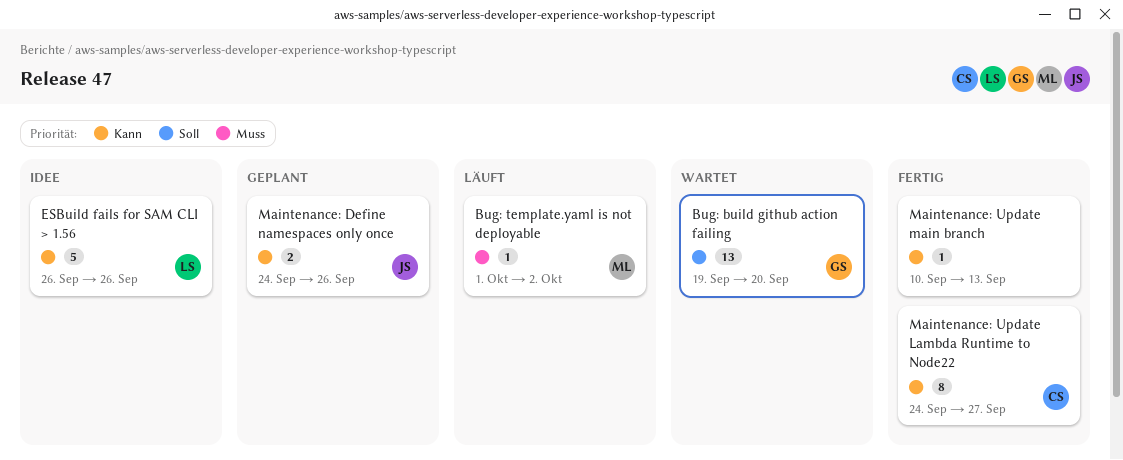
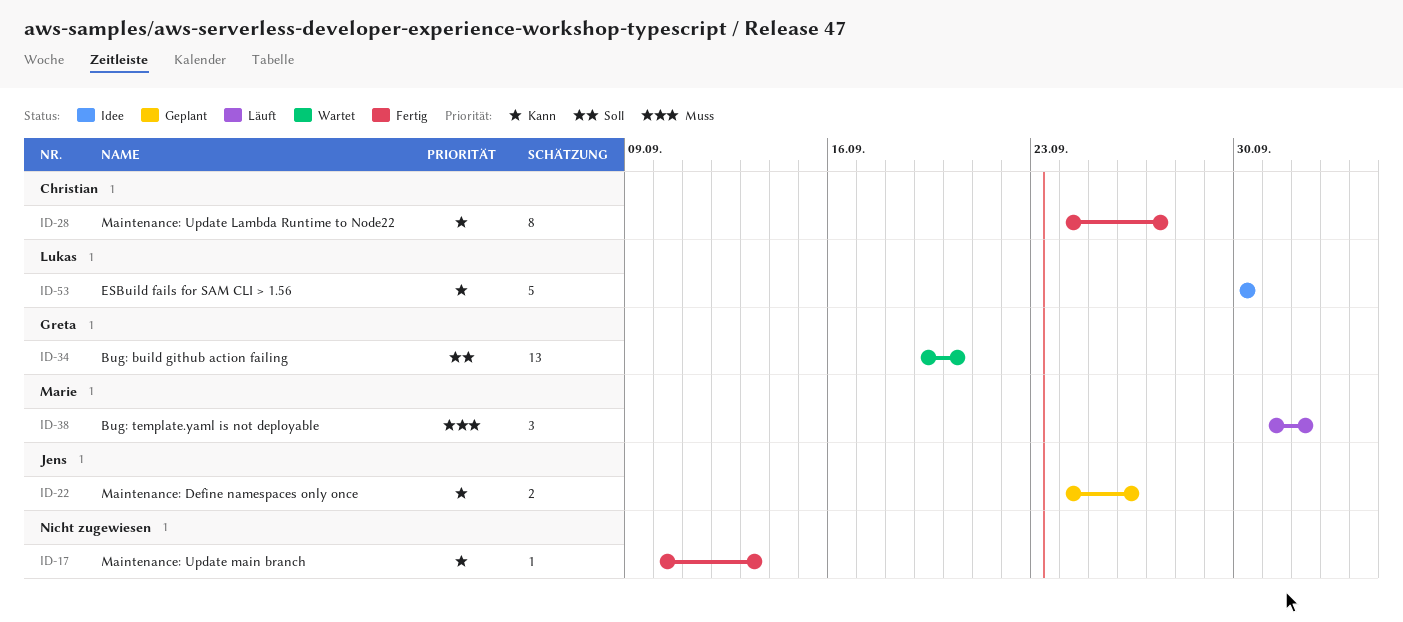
Bug: template.yaml is not deployable, estimate: 1 -> 3
ESBuild fails for SAM CLI > 1.56, start: Sep 26 -> Sep 30
ESBuild fails for SAM CLI > 1.56, due: Sep 26 -> Sep 30

